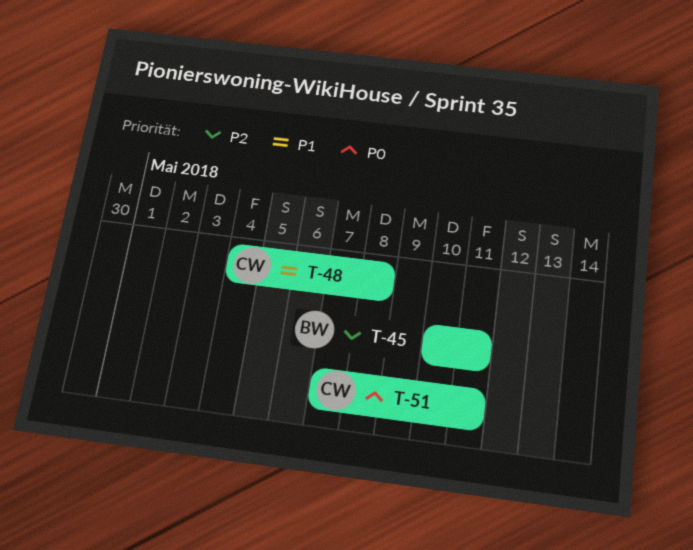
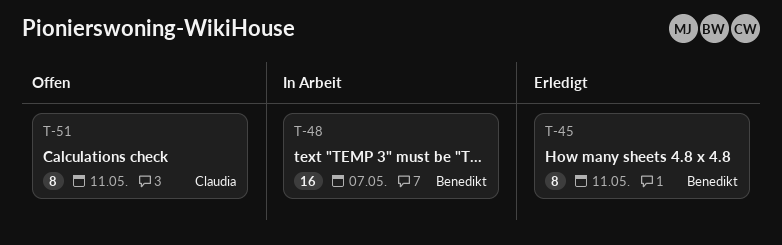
T-48, owner: Claudia -> Benedikt
T-48, due: May 8 -> May 7

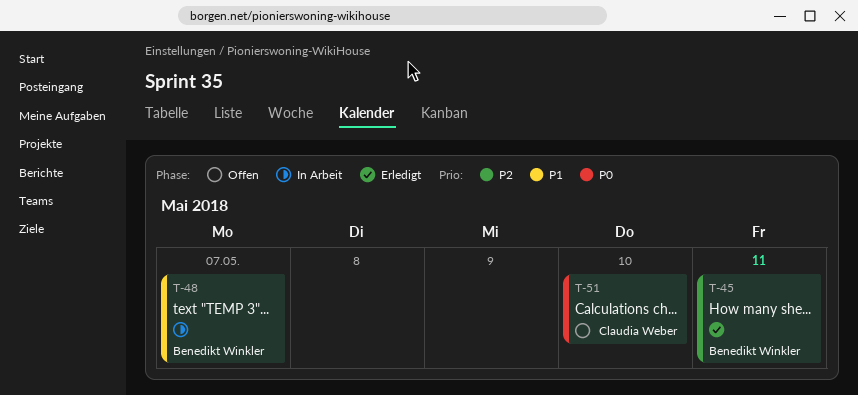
T-51, due: May 11 -> May 10

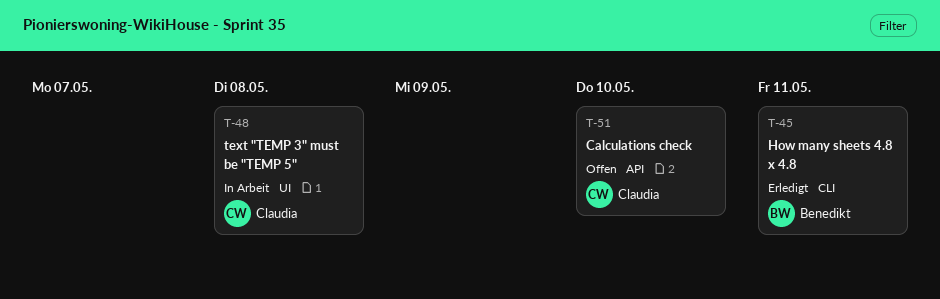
T-48, owner: Benedikt Winkler -> Claudia Weber
T-48, due: May 7 -> May 8

